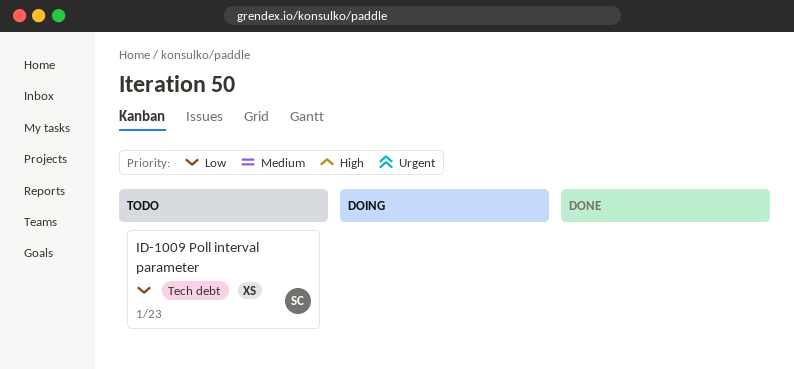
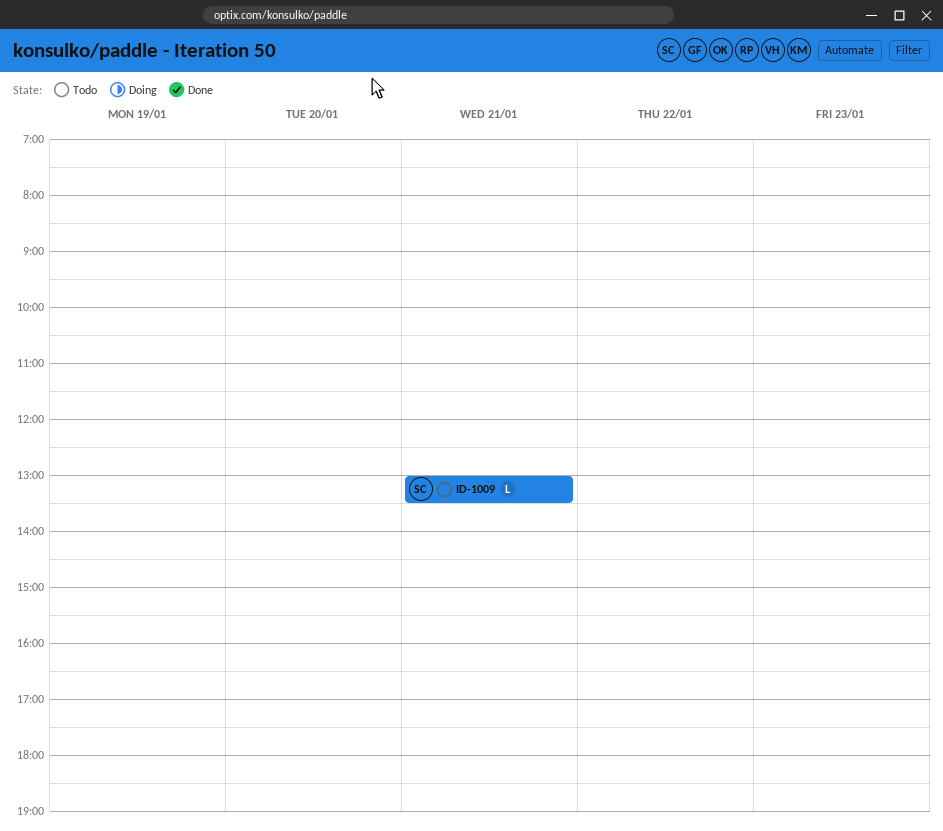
ID-1009, estimate: XS -> L
ID-1009, day: Jan 23 -> Jan 21

